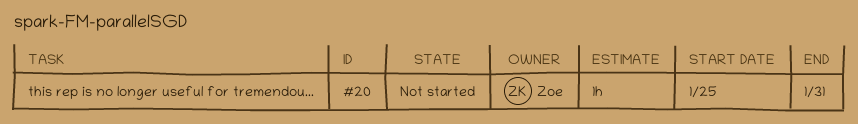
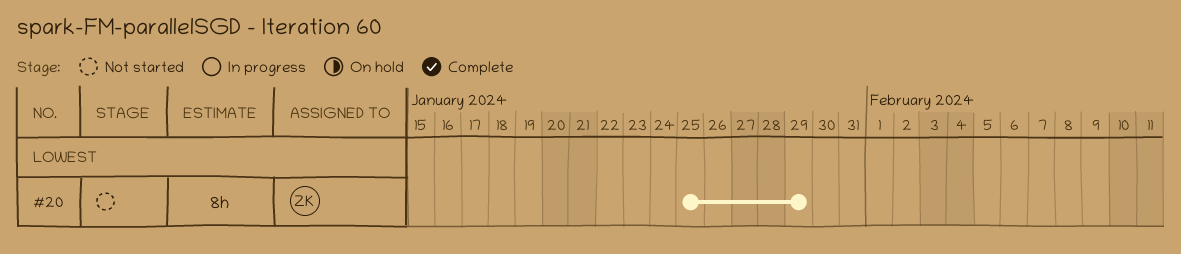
#20, estimate: 1h -> 8h
#20, due: Jan 31 -> Jan 29

